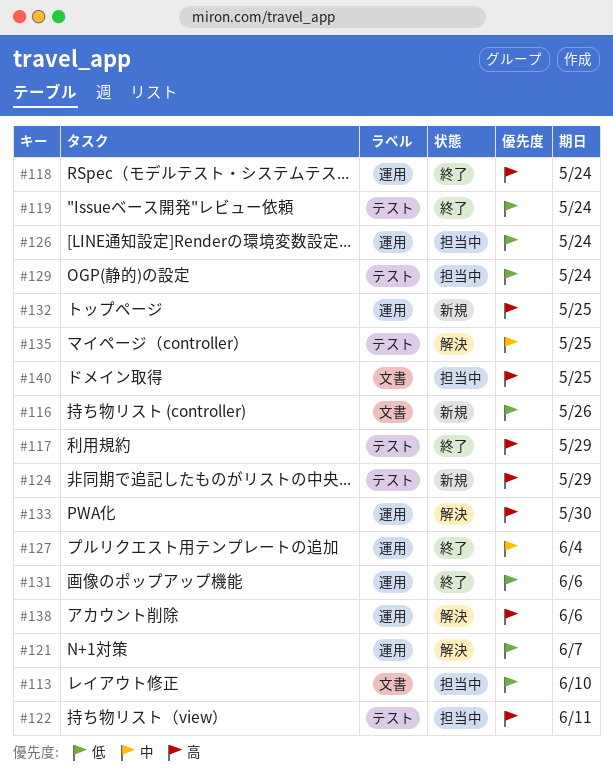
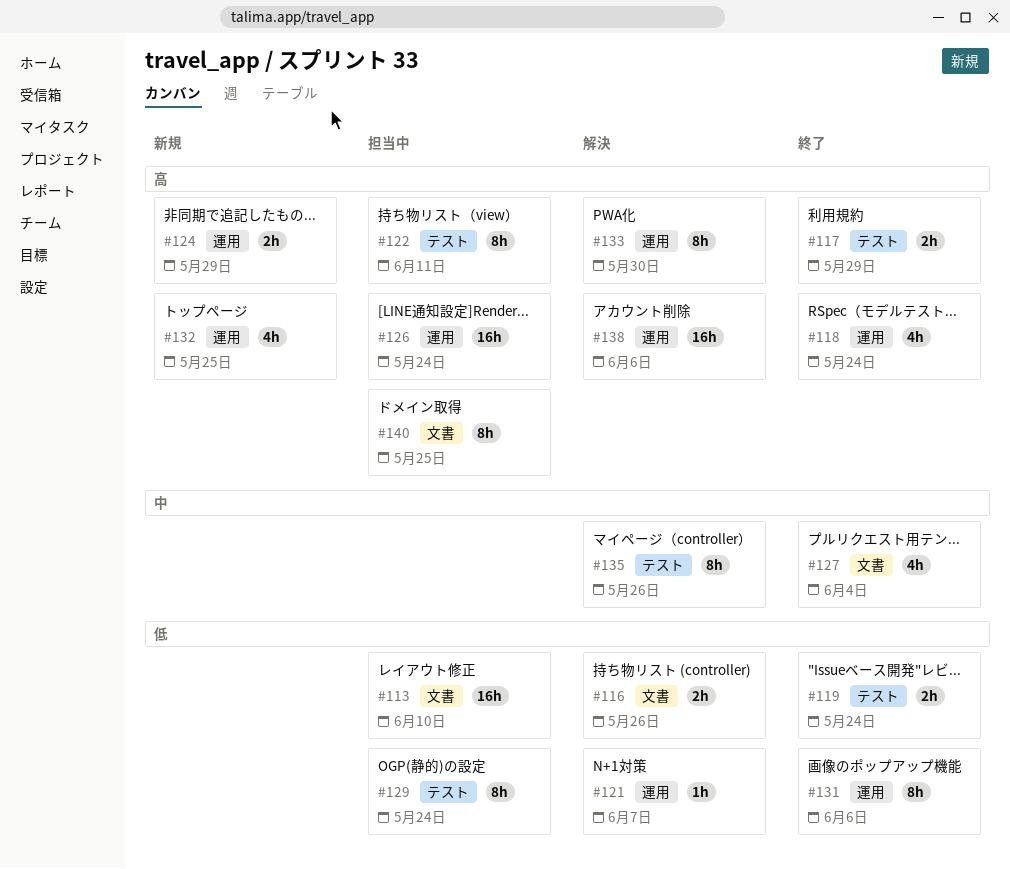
#116, status: 新規 -> 解決
#124, label: テスト -> 運用
#126, priority: 低 -> 高
#127, label: 運用 -> 文書
#135, due: May 25 -> May 26

